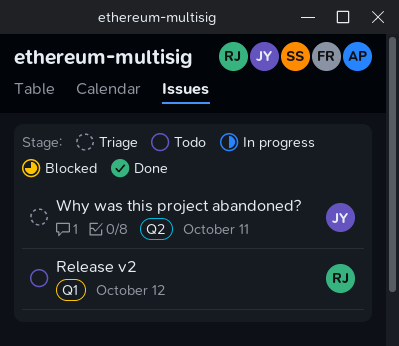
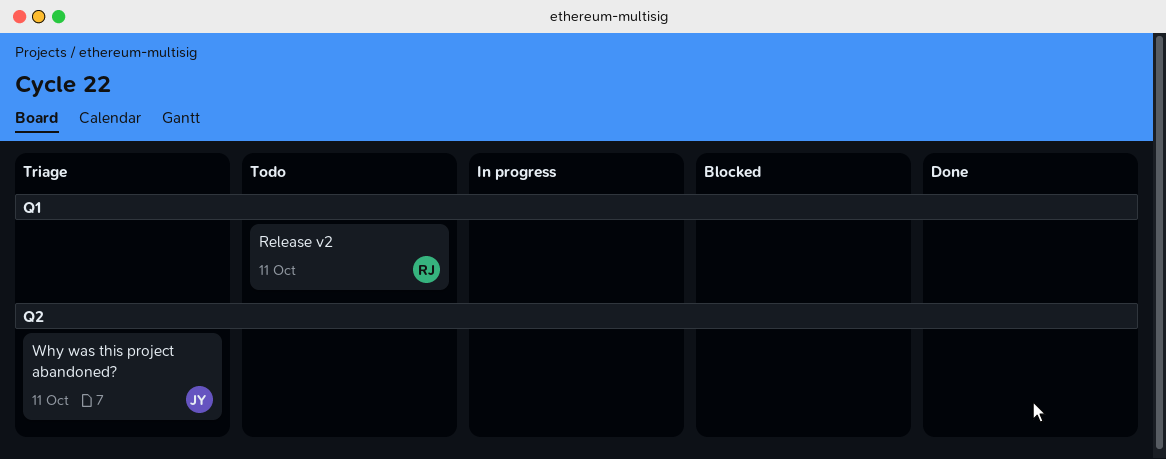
Release v2, due: Oct 12 -> Oct 11

